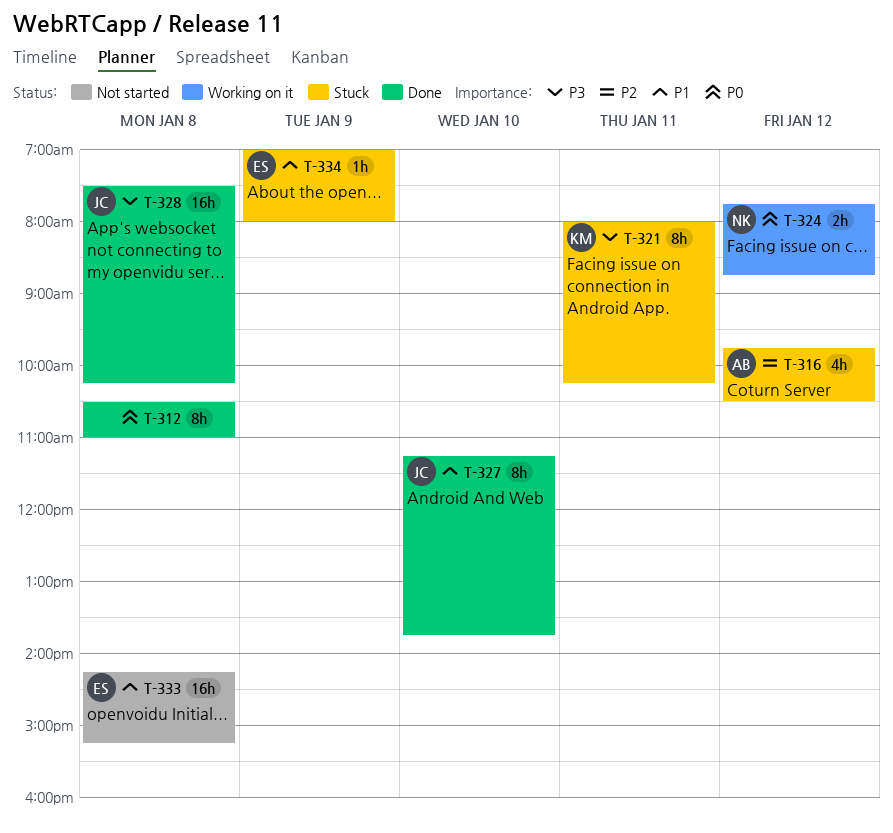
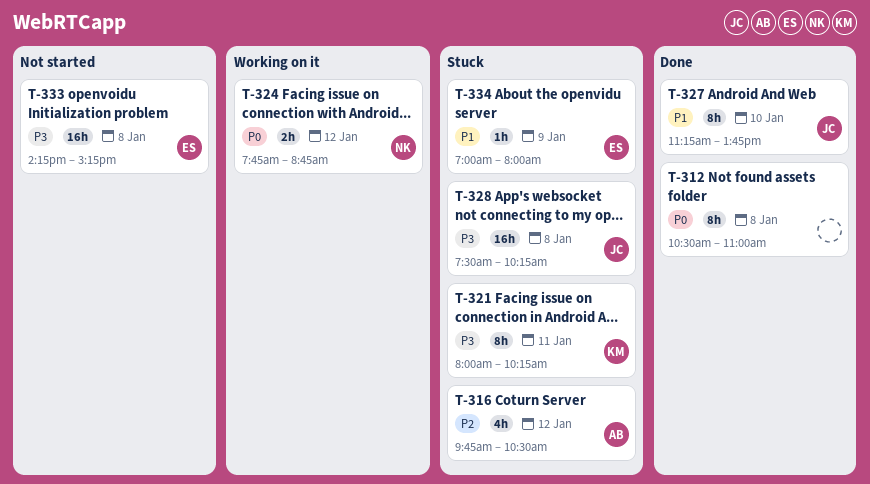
T-328, status: Done -> Stuck
T-333, priority: P1 -> P3

